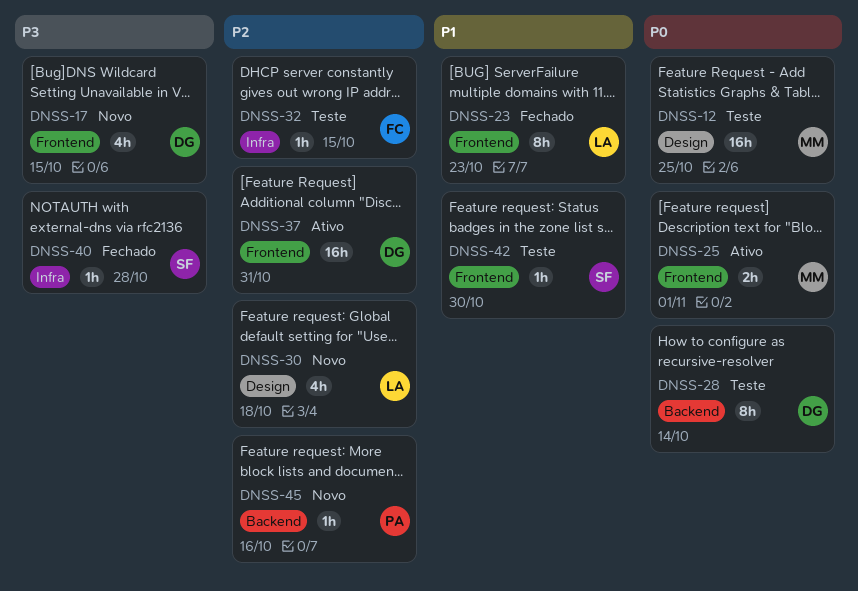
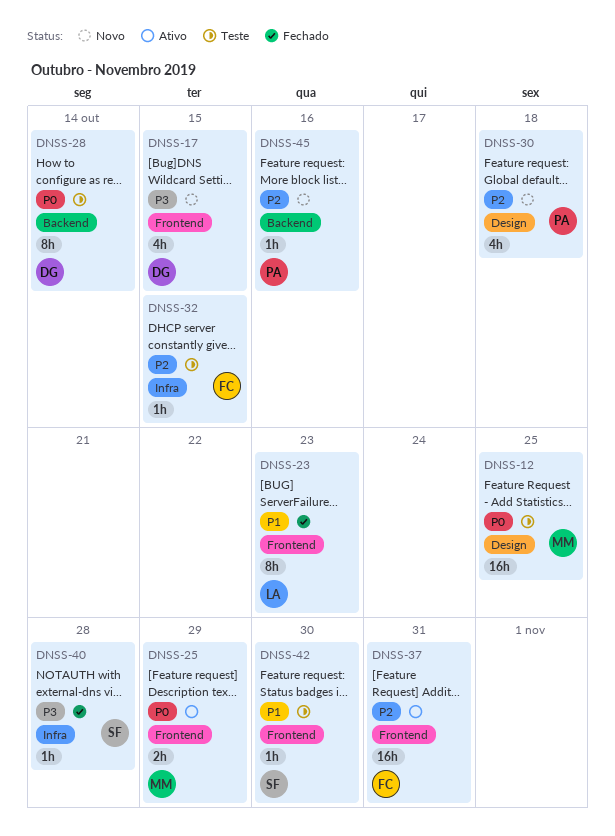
DNSS-25, due: Nov 1 -> Oct 29
DNSS-30, owner: LA -> PA
DNSS-37, owner: DG -> FC

